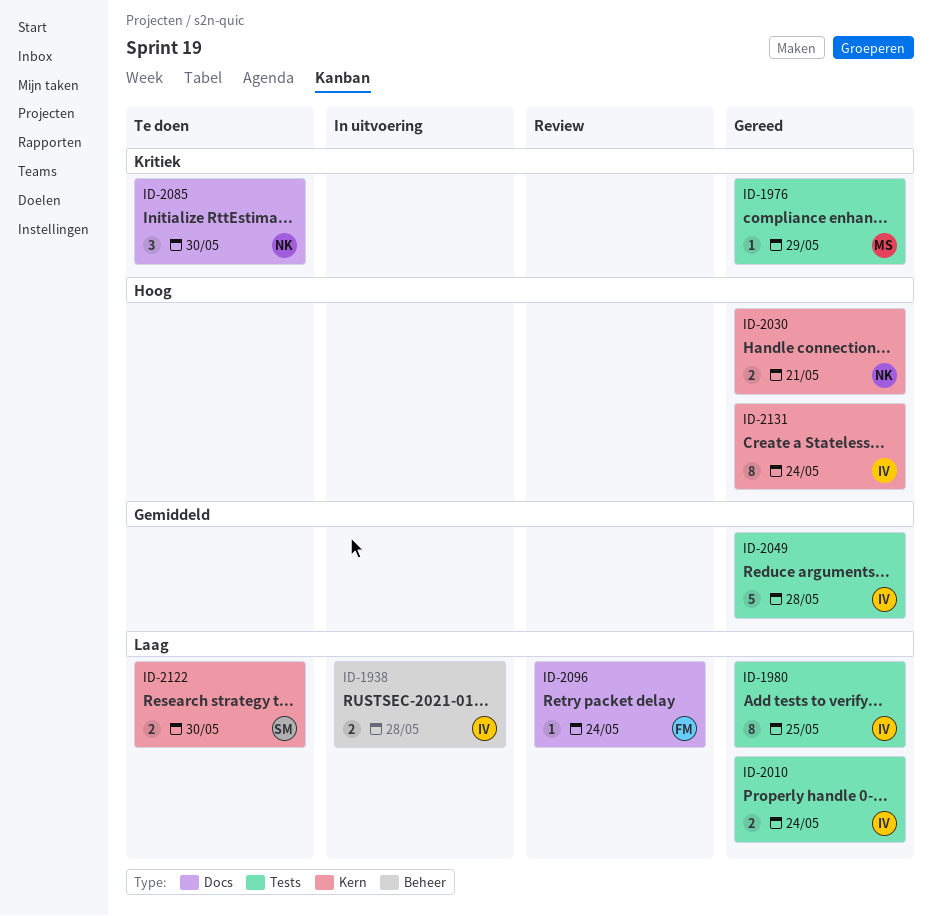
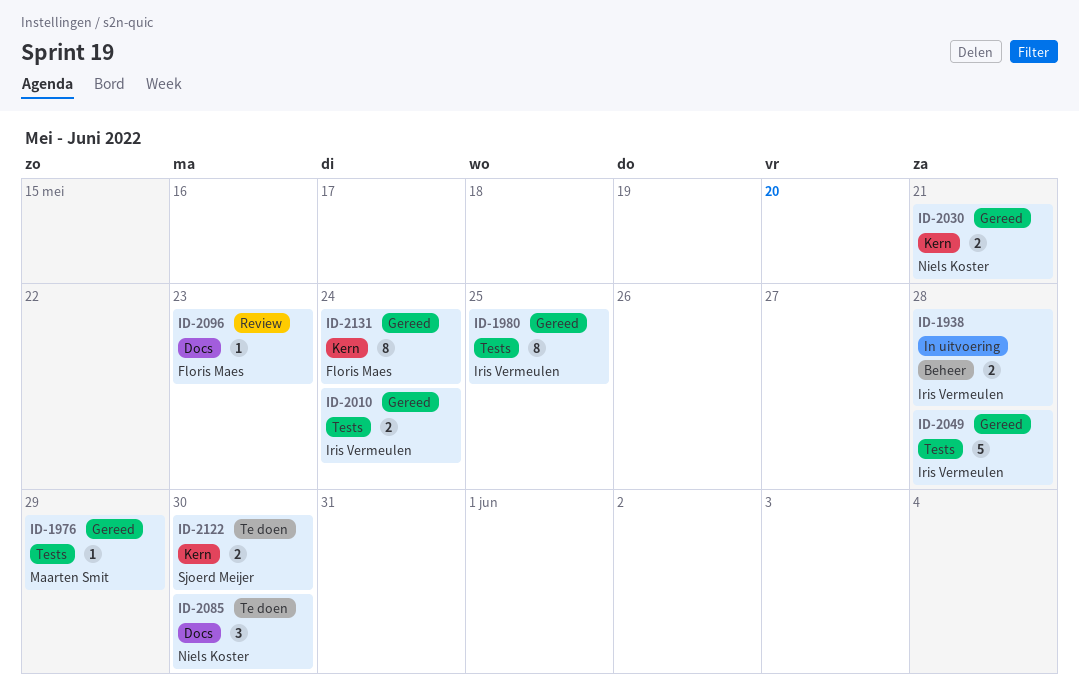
ID-2096, due: May 24 -> May 23
ID-2131, owner: Iris Vermeulen -> Floris Maes

